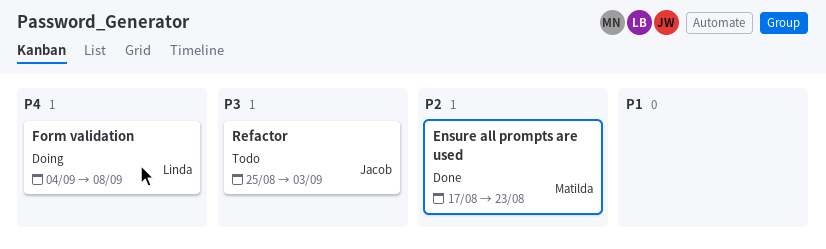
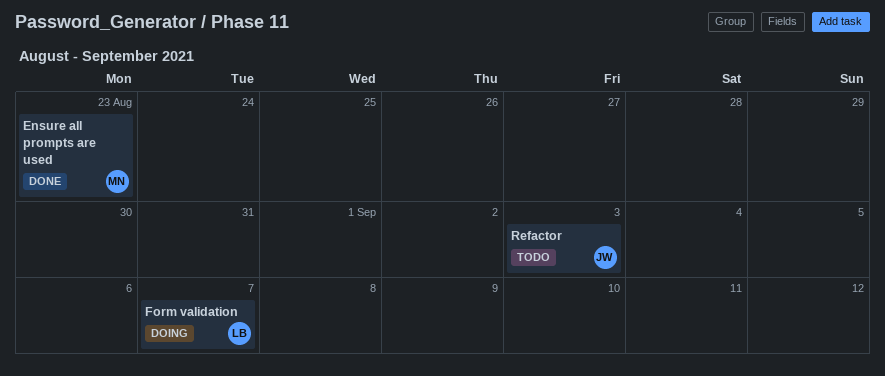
Form validation, due: Sep 8 -> Sep 7

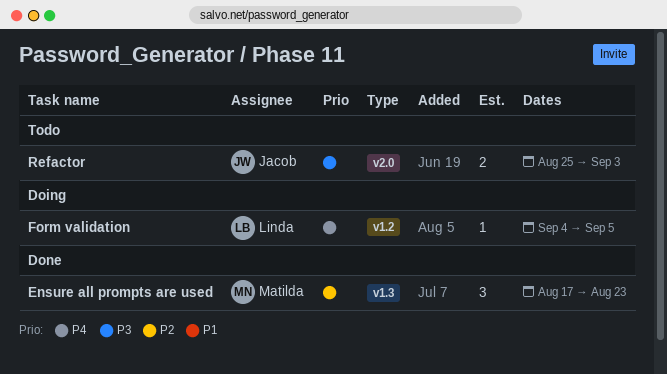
Form validation, due: Sep 7 -> Sep 5

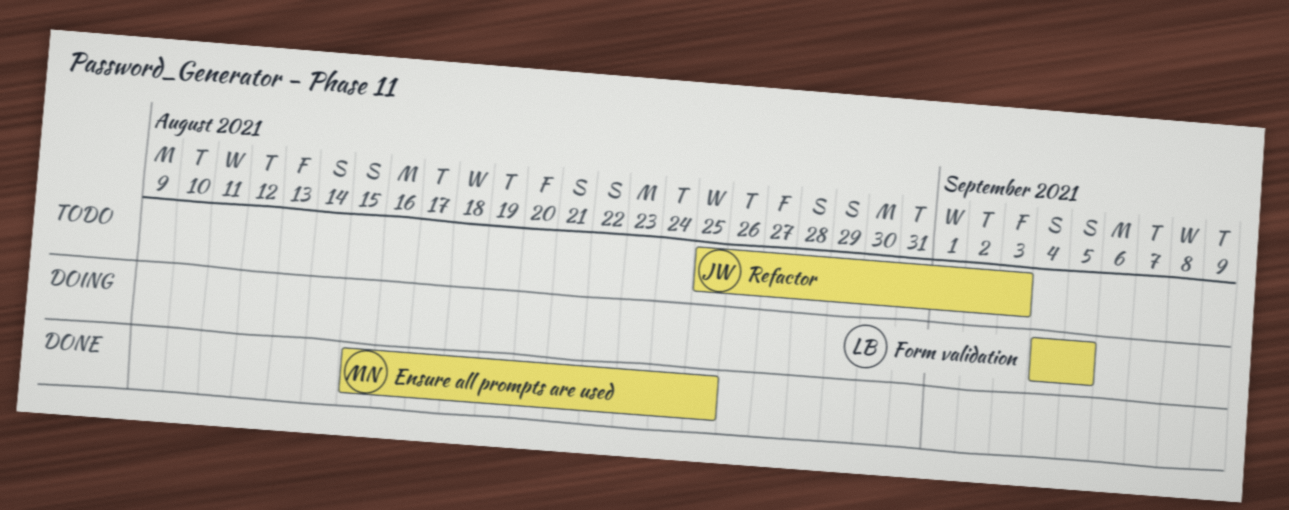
Ensure all prompts are used, start: Aug 17 -> Aug 15
Ensure all prompts are used, due: Aug 23 -> Aug 25

